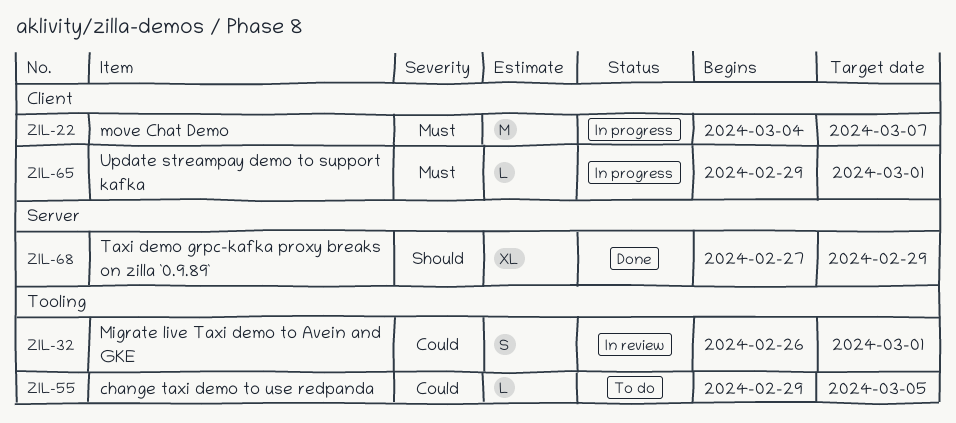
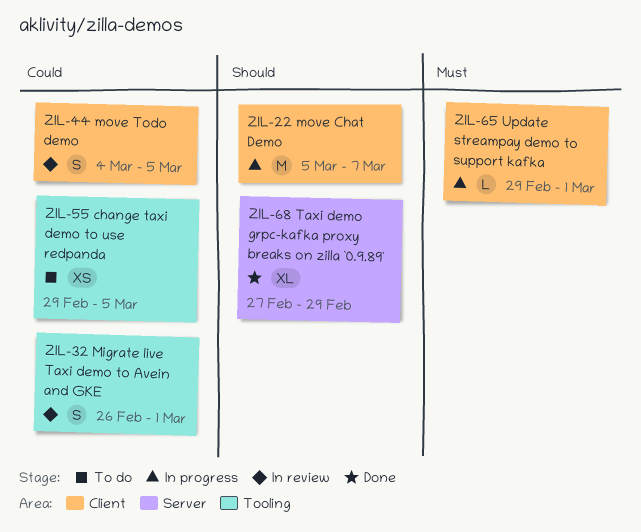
ZIL-22, priority: Must -> Should
ZIL-22, start: Mar 4 -> Mar 5
ZIL-44: none -> present
ZIL-55, estimate: L -> XS

